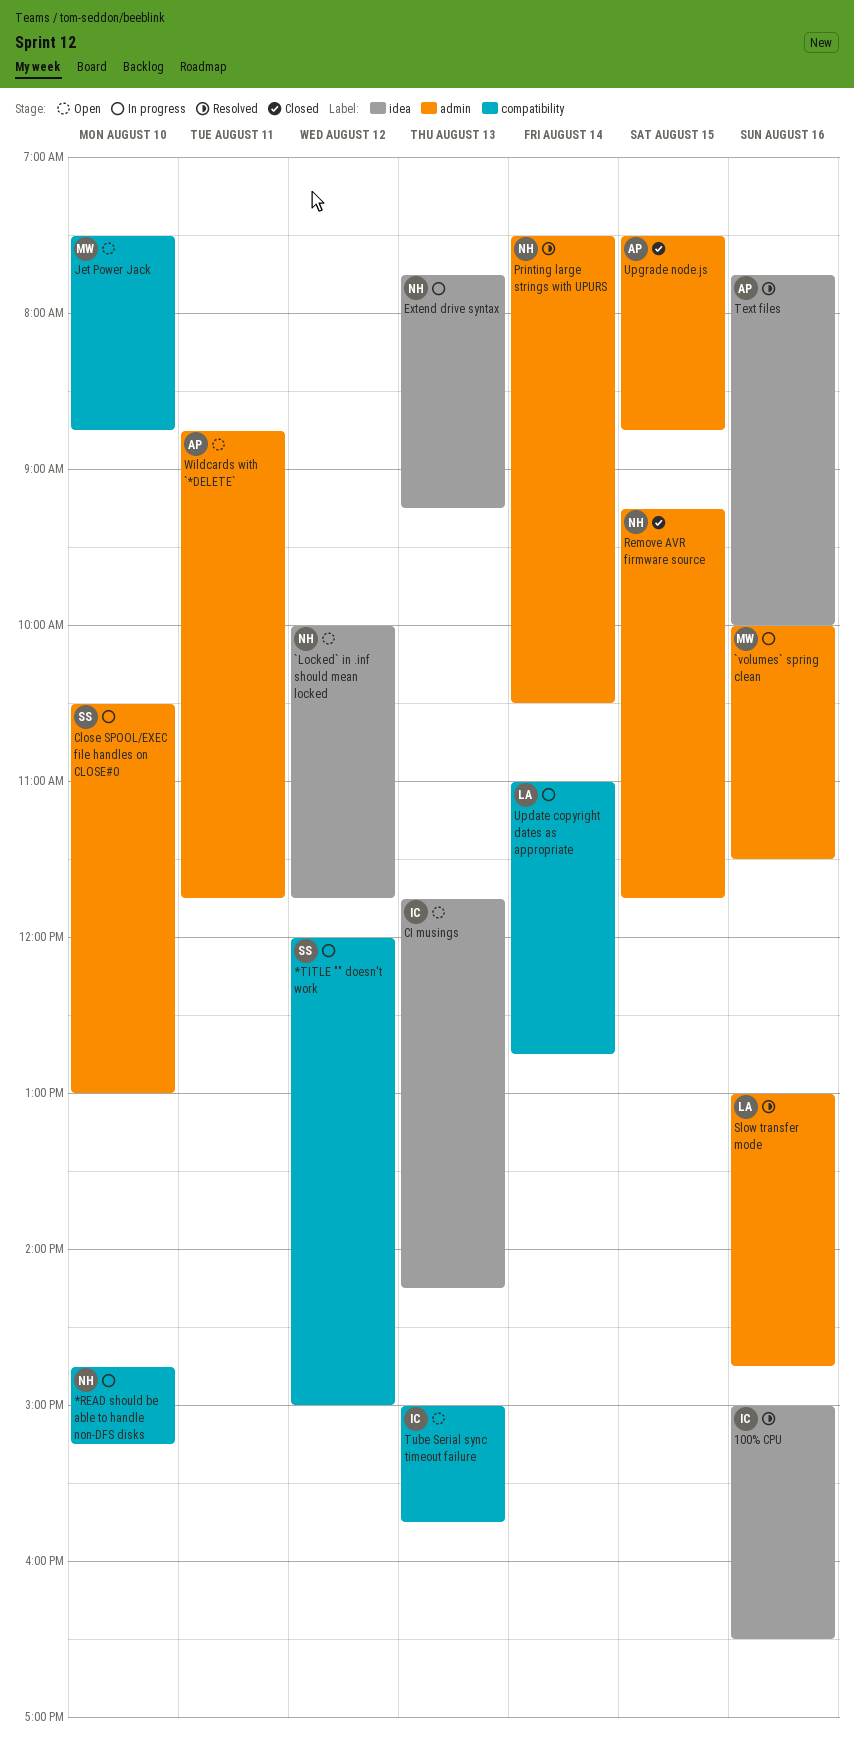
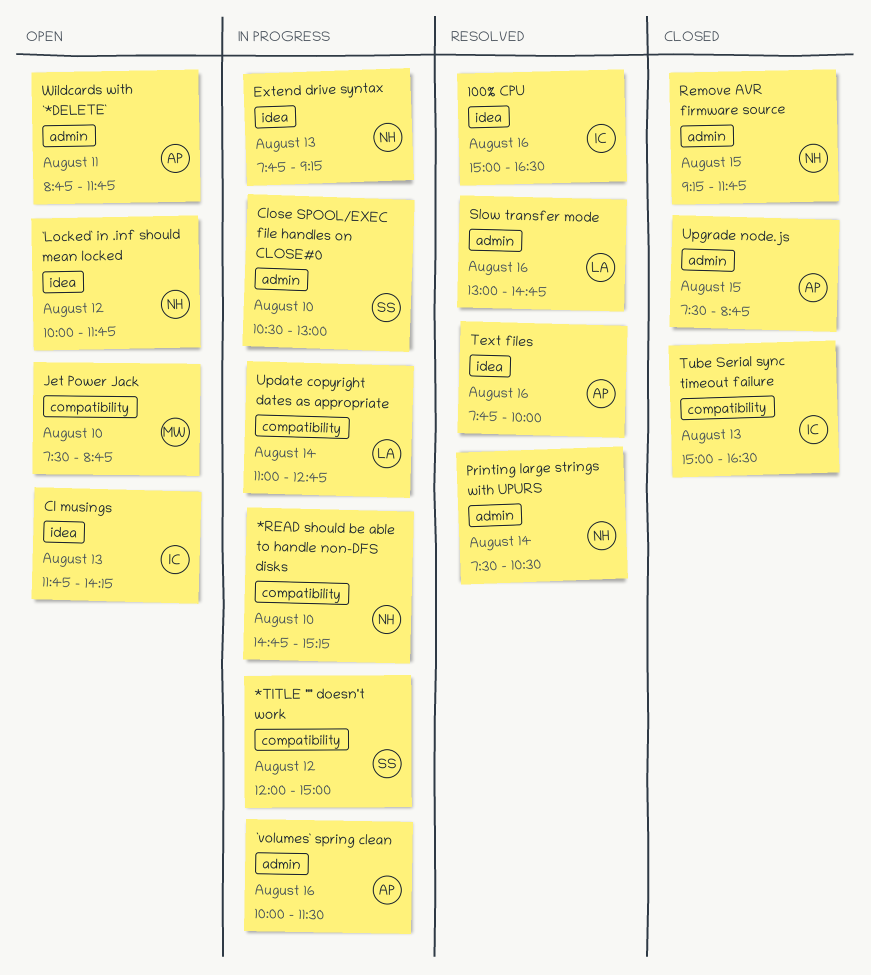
`volumes` spring clean, owner: MW -> AP
Tube Serial sync timeout failure, status: Open -> Closed
Tube Serial sync timeout failure, ends: 15:45 -> 16:30

